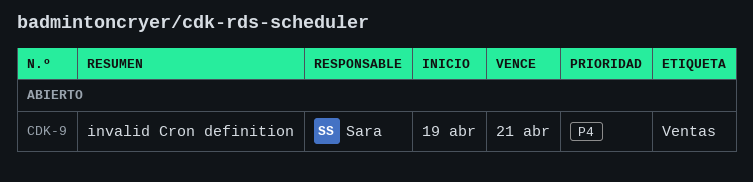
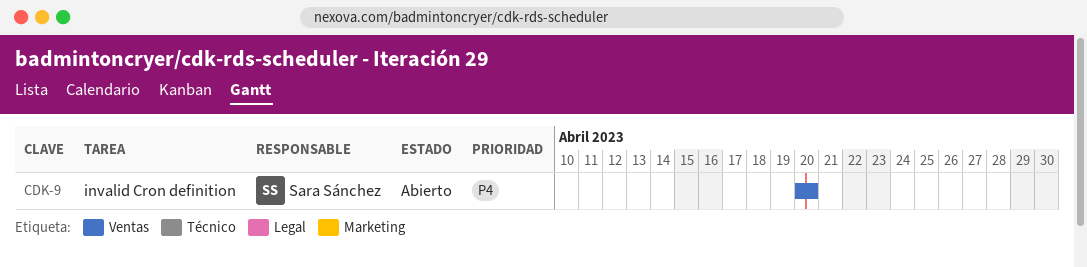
CDK-9, start: Apr 19 -> Apr 20
CDK-9, due: Apr 21 -> Apr 20

